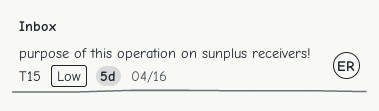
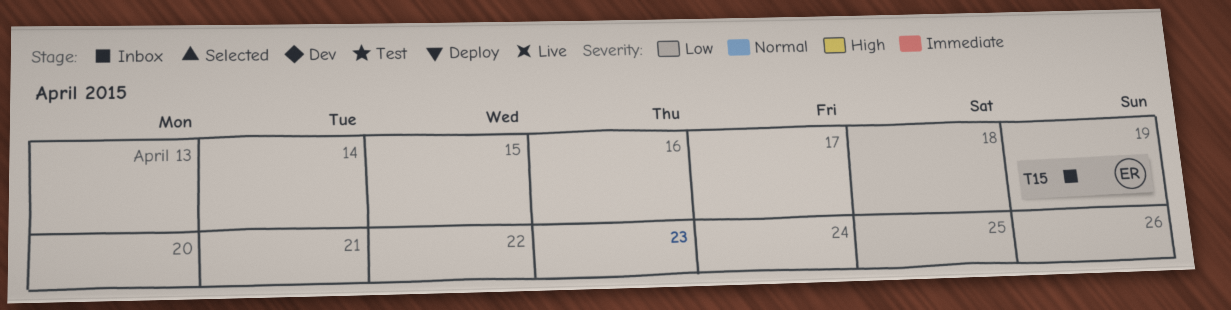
T15, due: Apr 16 -> Apr 19

